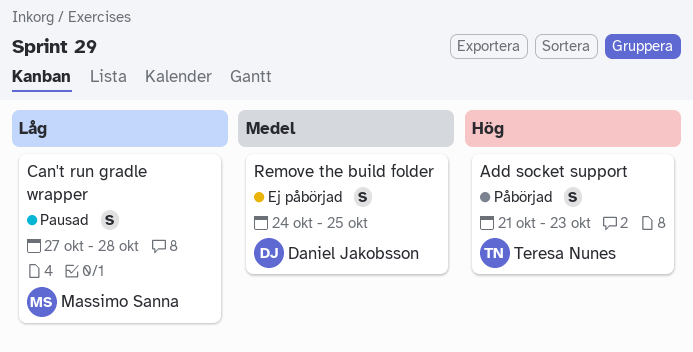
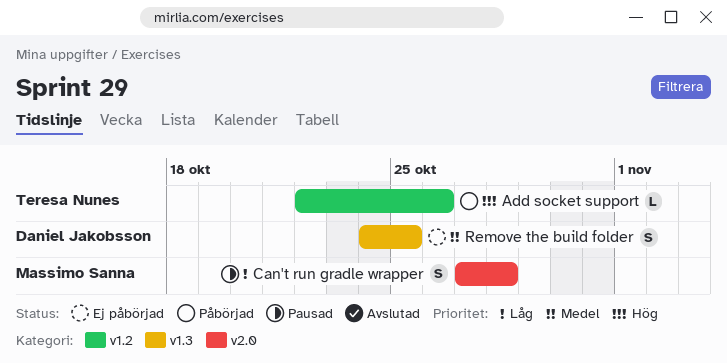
Add socket support, estimate: S -> L
Add socket support, start: Oct 21 -> Oct 22
Add socket support, due: Oct 23 -> Oct 26

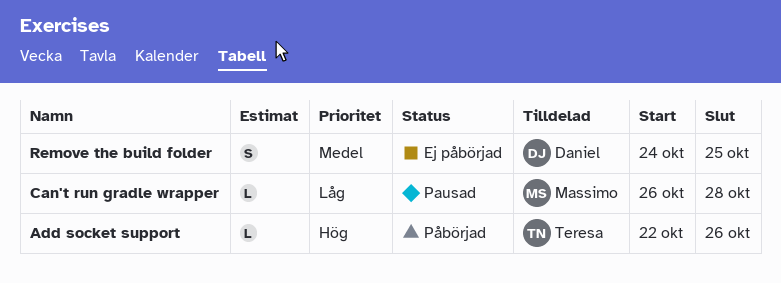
Can't run gradle wrapper, estimate: S -> L
Can't run gradle wrapper, start: Oct 27 -> Oct 26

